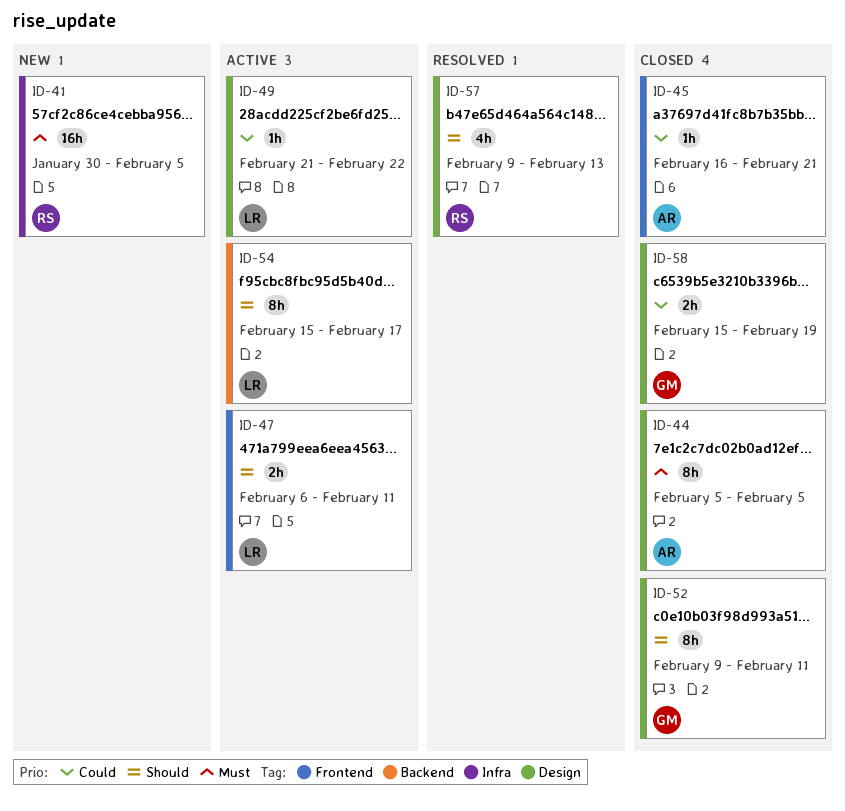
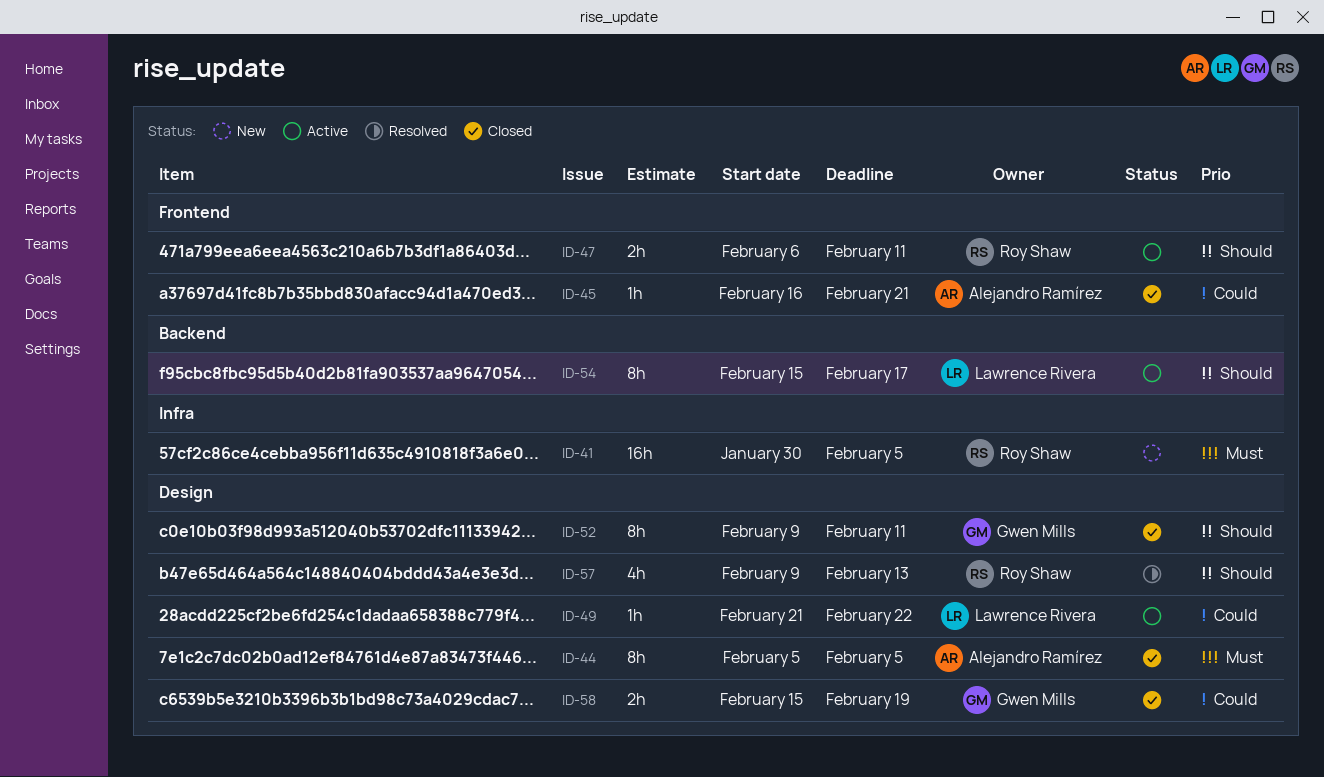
ID-47, owner: Lawrence Rivera -> Roy Shaw

